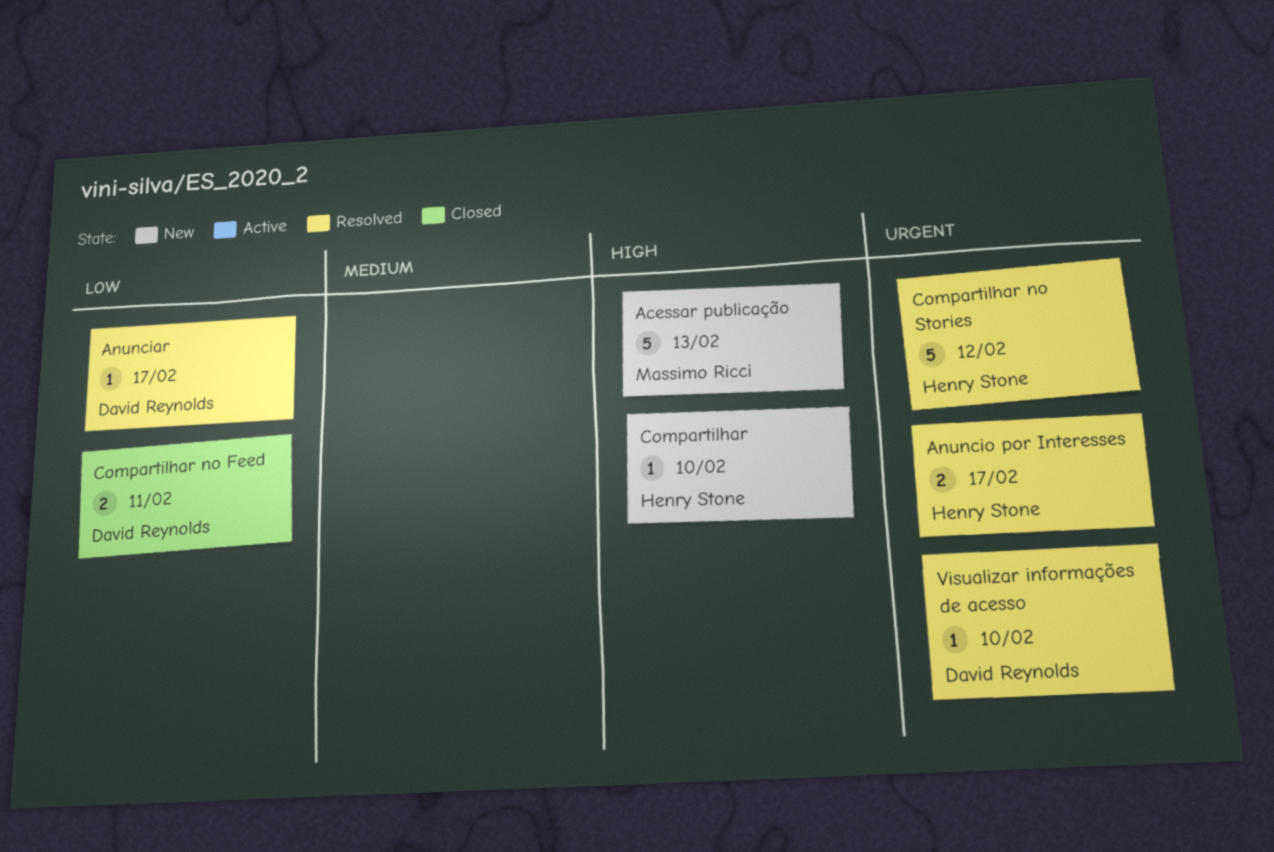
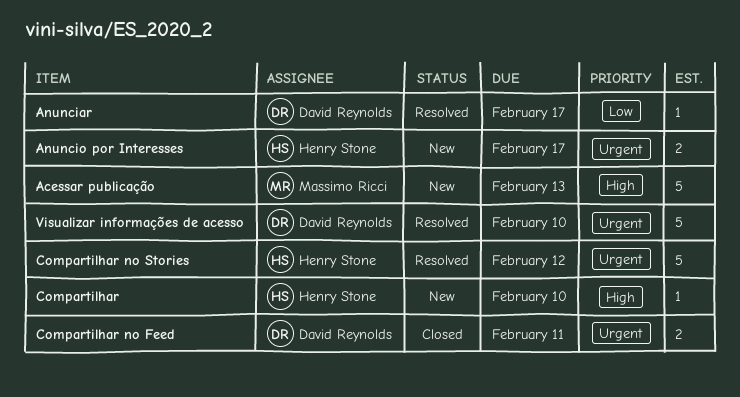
Anuncio por Interesses, status: Resolved -> New
Compartilhar no Feed, priority: Low -> Urgent
Visualizar informações de acesso, estimate: 1 -> 5

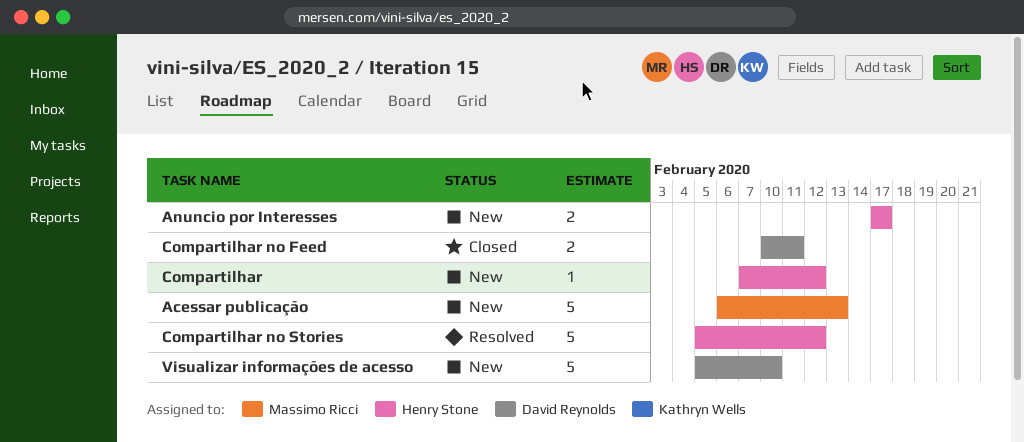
Anunciar: present -> none
Compartilhar, due: Feb 10 -> Feb 12
Visualizar informações de acesso, status: Resolved -> New

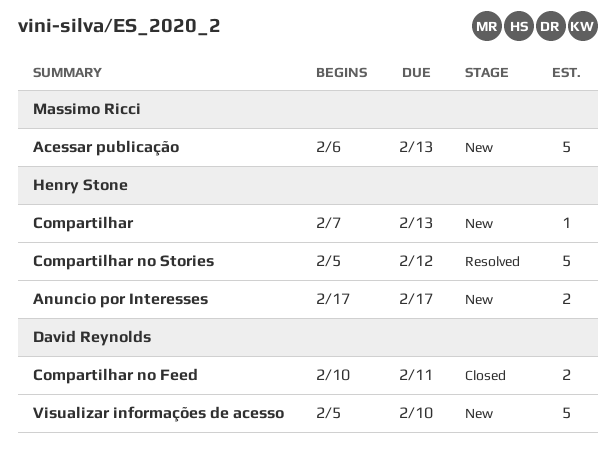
Compartilhar, due: Feb 12 -> Feb 13

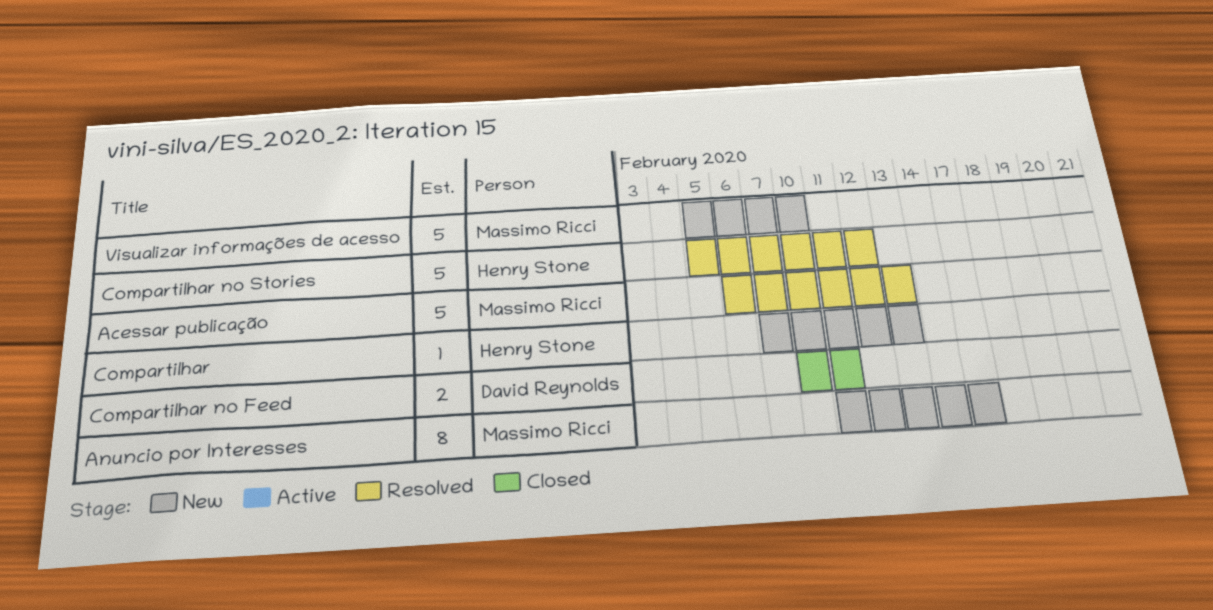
Acessar publicação, status: New -> Resolved
Anuncio por Interesses, owner: Henry Stone -> Massimo Ricci
Anuncio por Interesses, estimate: 2 -> 8
Anuncio por Interesses, start: Feb 17 -> Feb 11
Visualizar informações de acesso, owner: David Reynolds -> Massimo Ricci

